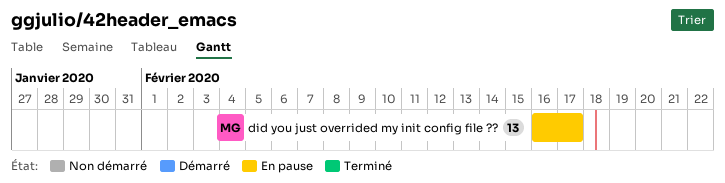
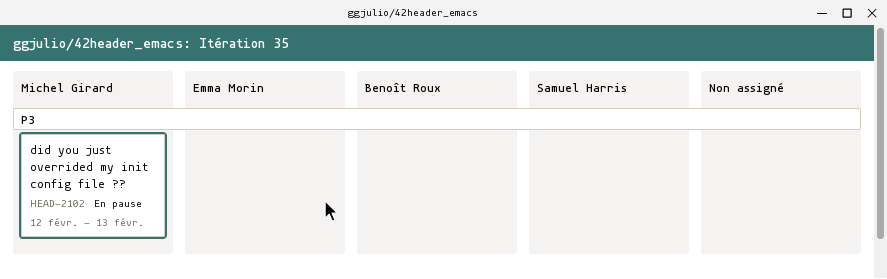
did you just overrided my init config file ??, start: Feb 16 -> Feb 12
did you just overrided my init config file ??, due: Feb 17 -> Feb 13

